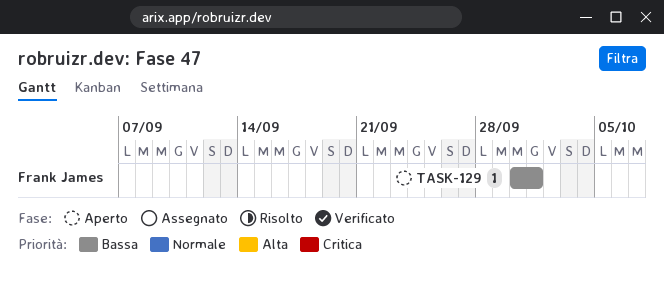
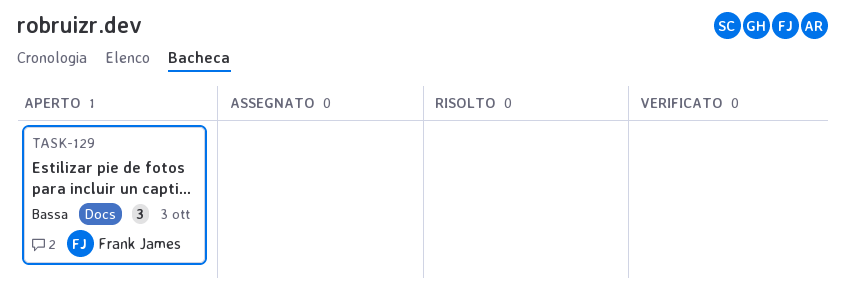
TASK-129, estimate: 1 -> 3
TASK-129, due: Oct 1 -> Oct 3

